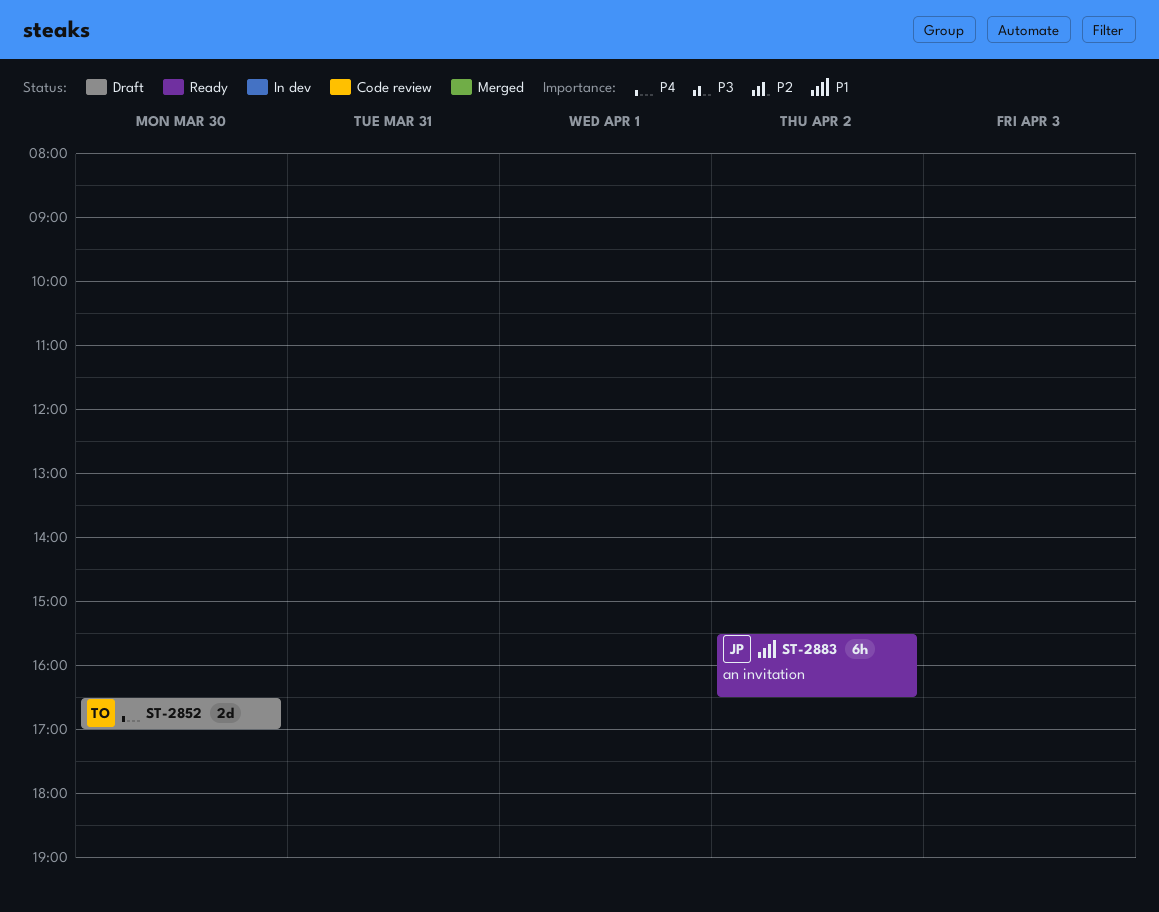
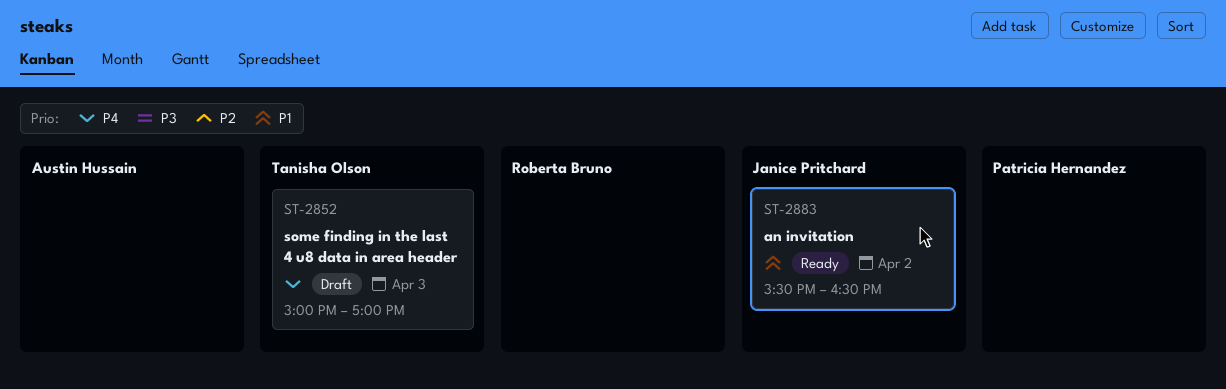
ST-2852, day: Mar 30 -> Apr 3
ST-2852, begins: 16:30 -> 15:00

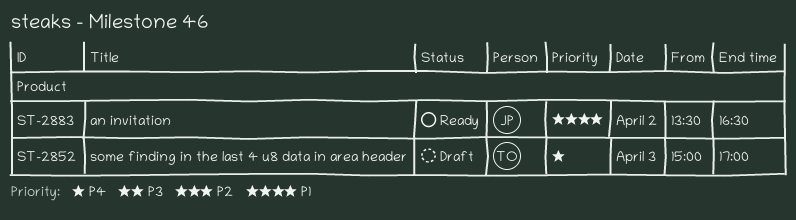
ST-2883, begins: 15:30 -> 13:30

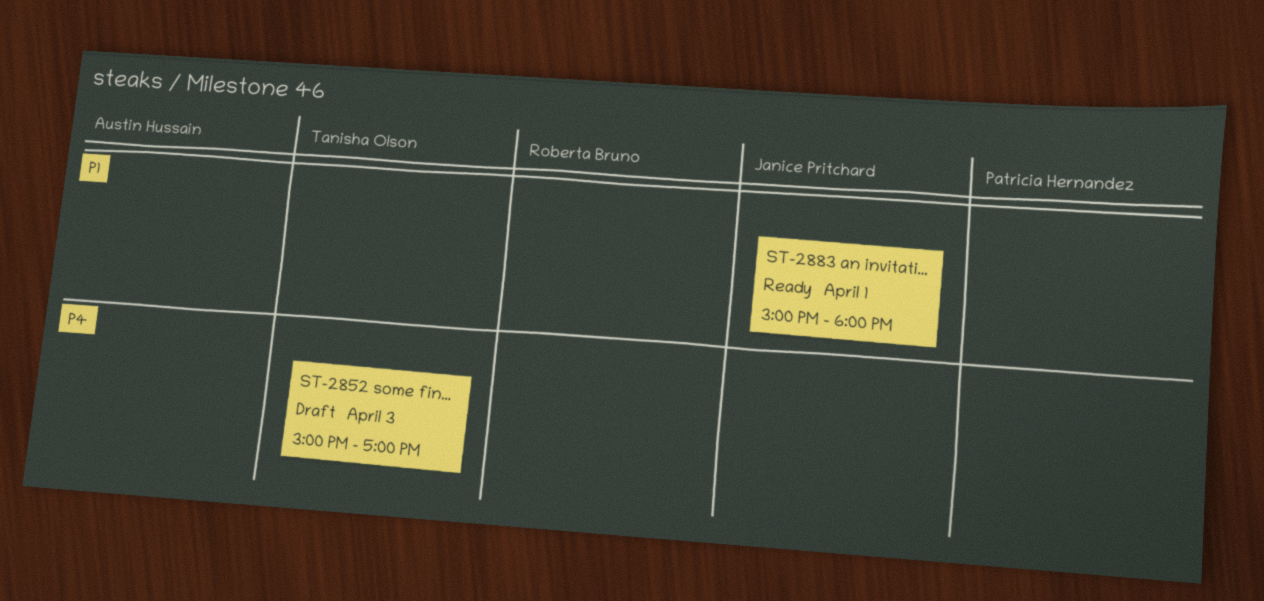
ST-2883, day: Apr 2 -> Apr 1
ST-2883, begins: 13:30 -> 15:00
ST-2883, ends: 16:30 -> 18:00

